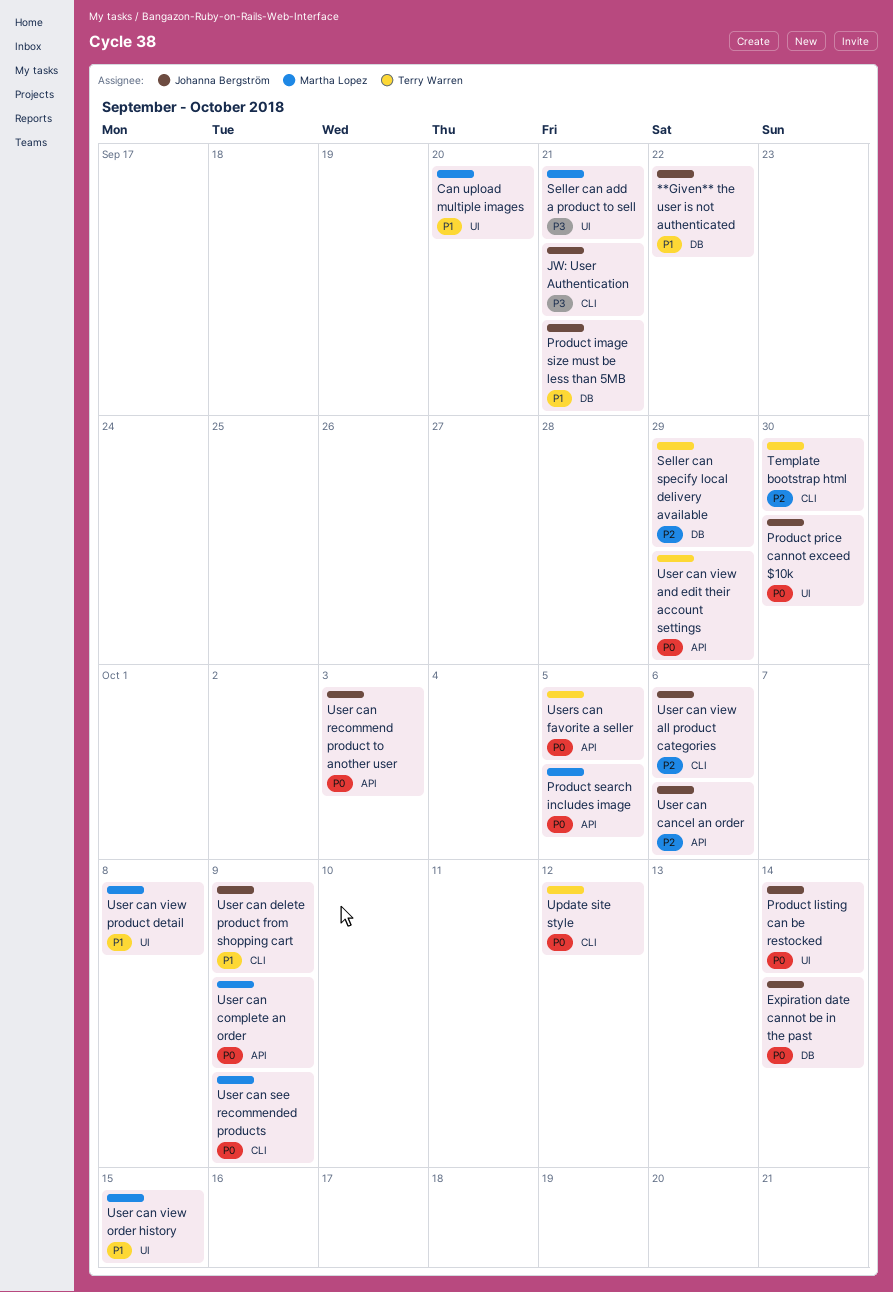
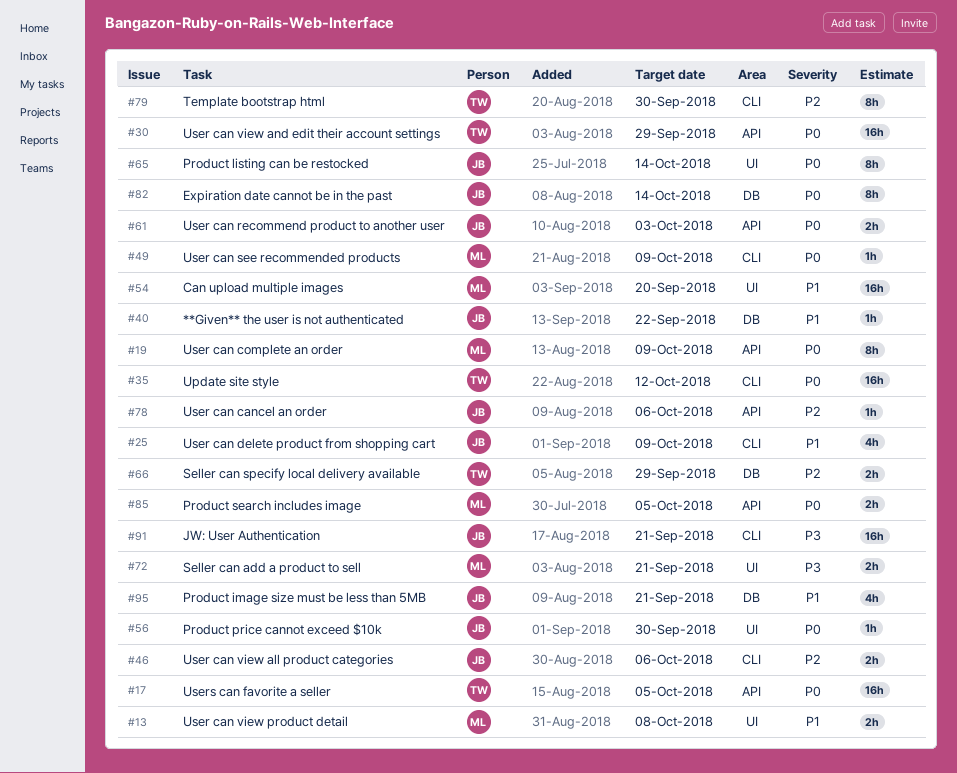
User can view order history: present -> none

